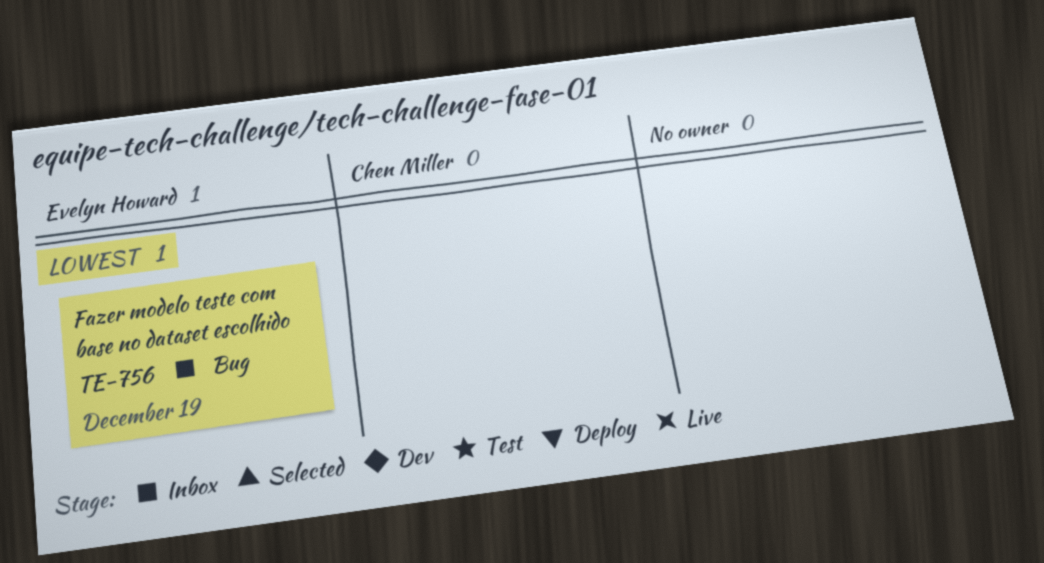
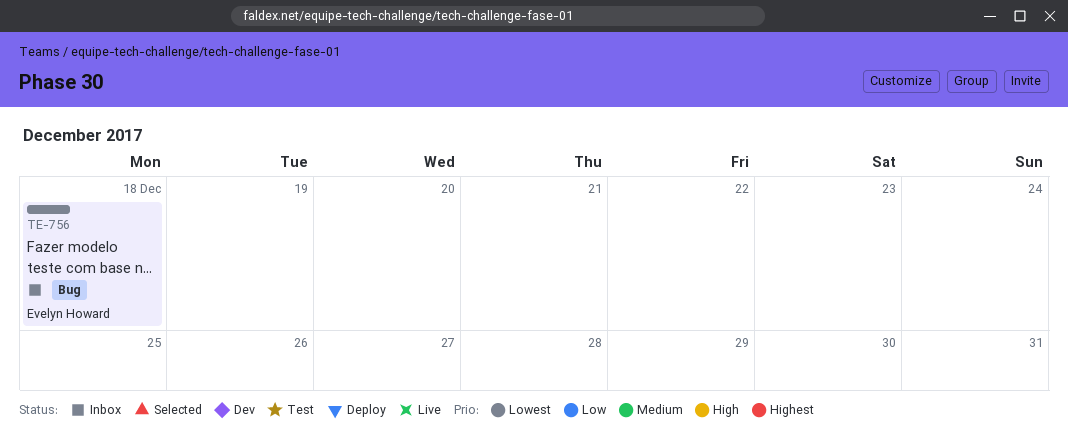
TE-756, due: Dec 19 -> Dec 18

